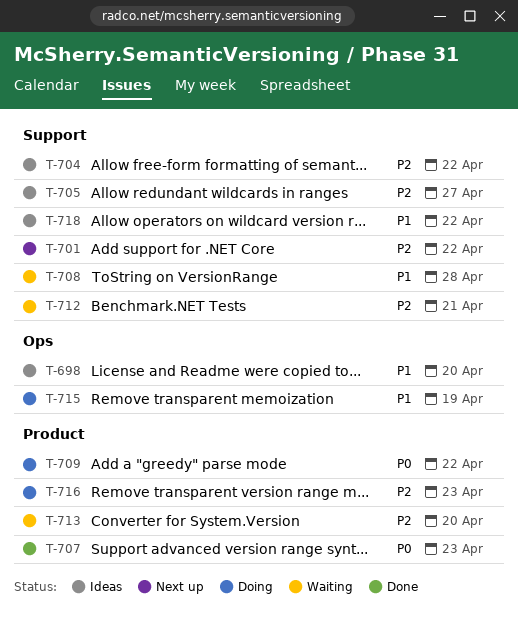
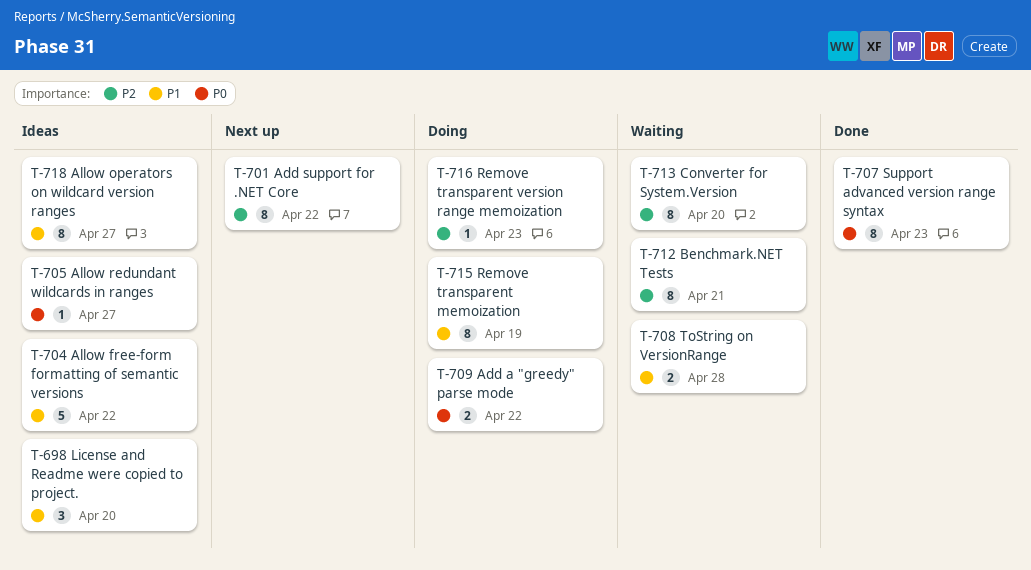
T-704, priority: P2 -> P1
T-705, priority: P2 -> P0
T-718, due: Apr 22 -> Apr 27

